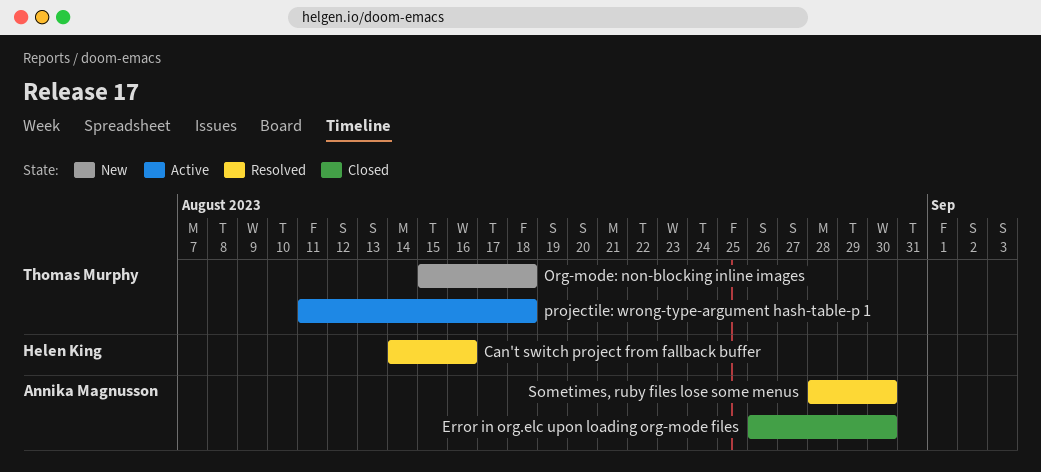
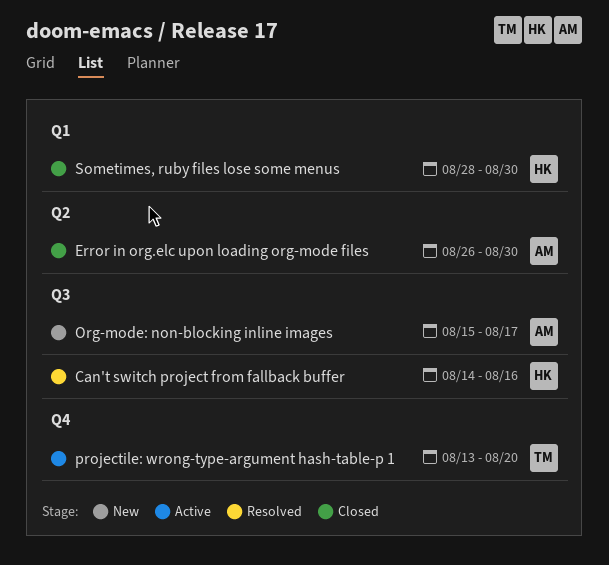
Org-mode: non-blocking inline images, owner: Thomas Murphy -> Annika Magnusson
Org-mode: non-blocking inline images, due: Aug 18 -> Aug 17
projectile: wrong-type-argument hash-table-p 1, start: Aug 11 -> Aug 13
projectile: wrong-type-argument hash-table-p 1, due: Aug 18 -> Aug 20
Sometimes, ruby files lose some menus, status: Resolved -> Closed
Sometimes, ruby files lose some menus, owner: Annika Magnusson -> Helen King

